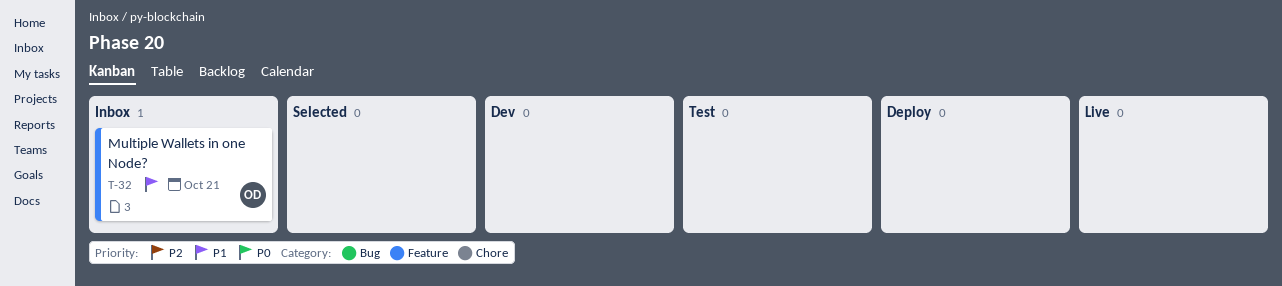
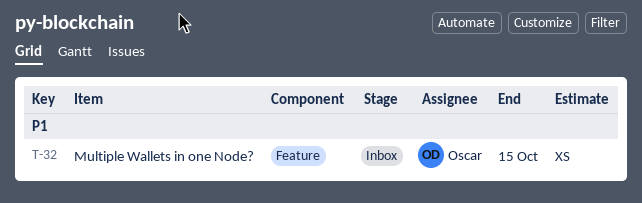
T-32, due: Oct 21 -> Oct 15

